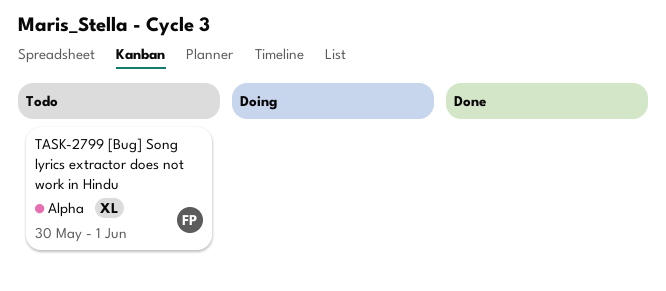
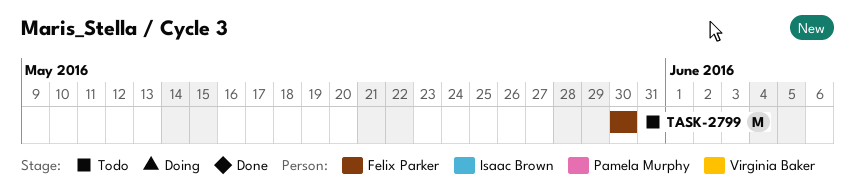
TASK-2799, estimate: XL -> M
TASK-2799, due: Jun 1 -> May 30

